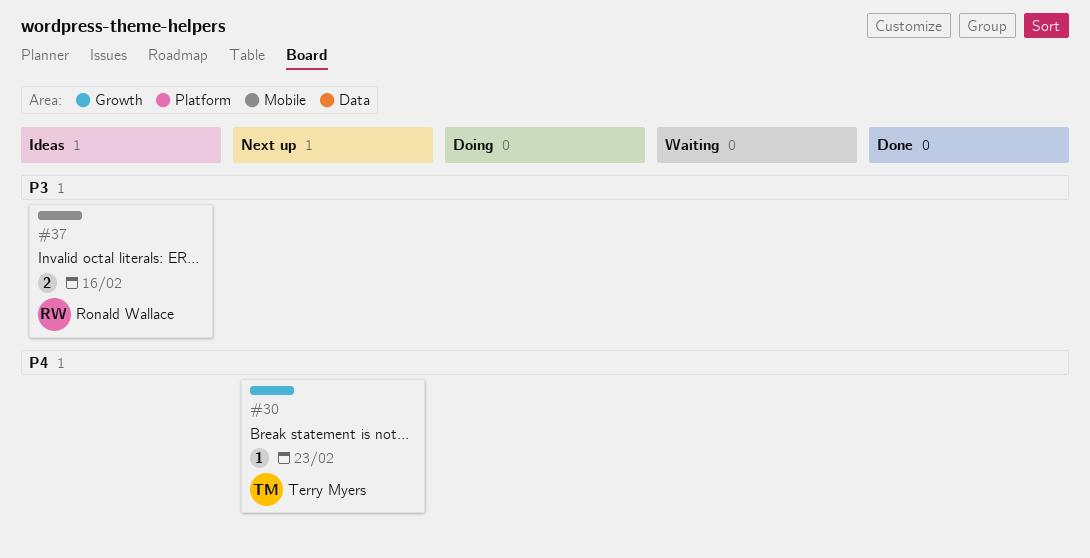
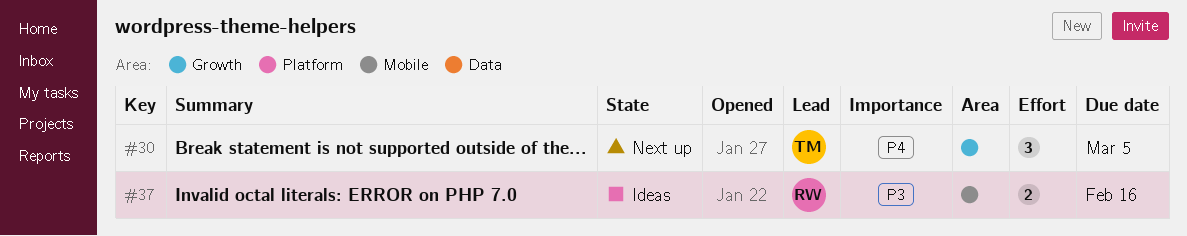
#30, estimate: 1 -> 3
#30, due: Feb 23 -> Mar 5

